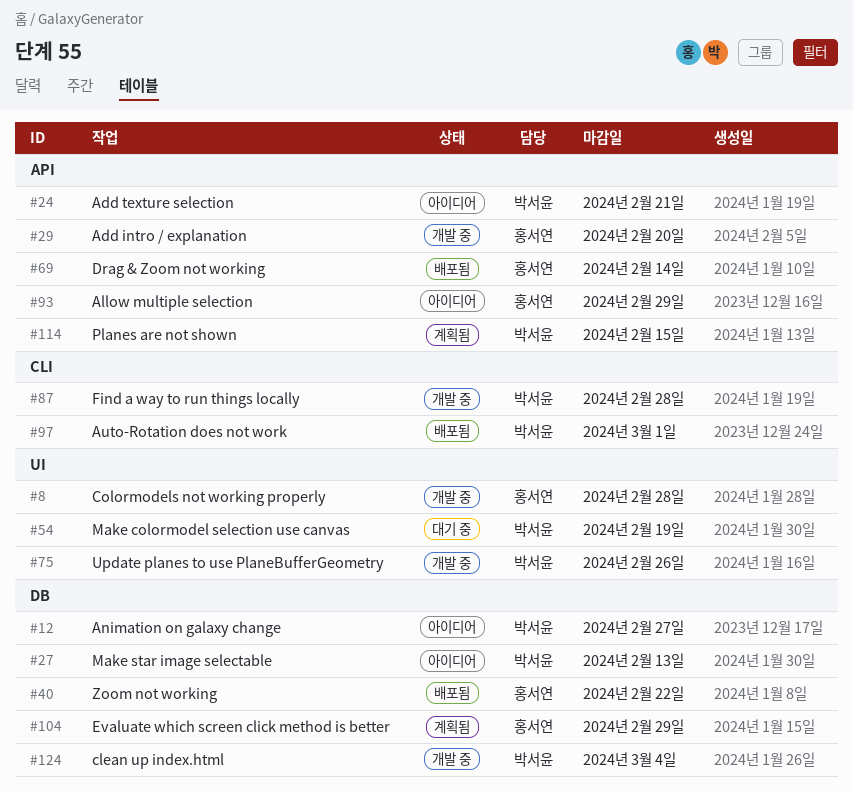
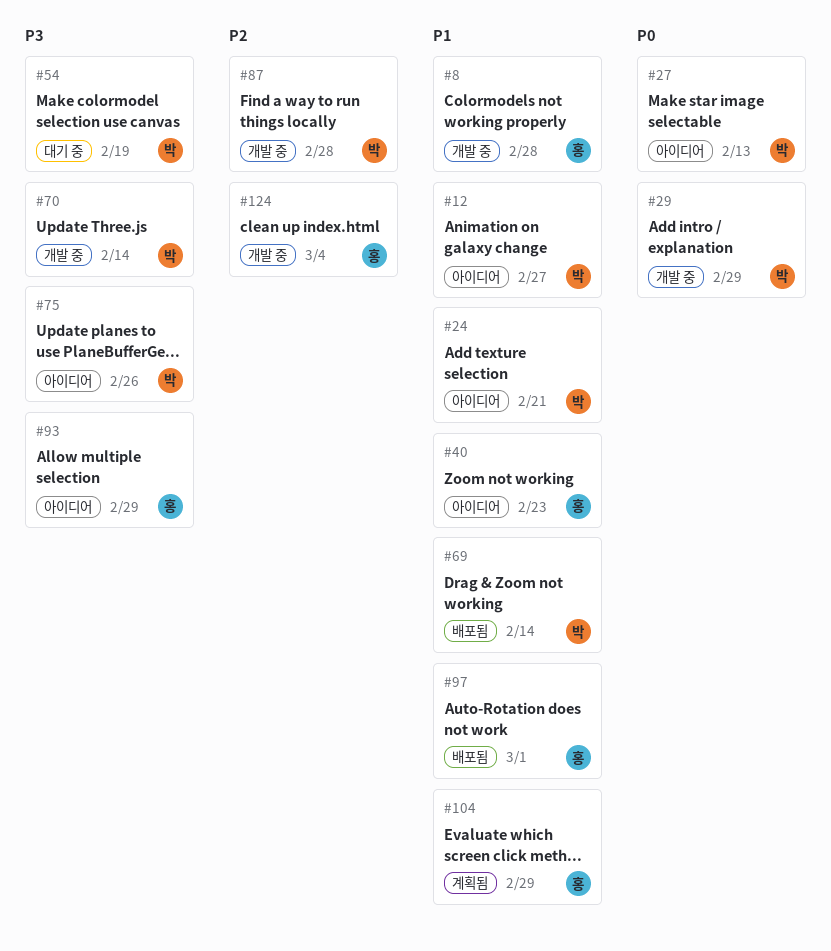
#29, owner: 홍서연 -> 박서윤
#29, due: Feb 20 -> Feb 29
#40, status: 배포됨 -> 아이디어
#40, due: Feb 22 -> Feb 23
#69, owner: 홍서연 -> 박서윤
#70: none -> present
#75, status: 개발 중 -> 아이디어
#97, owner: 박서윤 -> 홍서연
#114: present -> none
#124, owner: 박서윤 -> 홍서연

